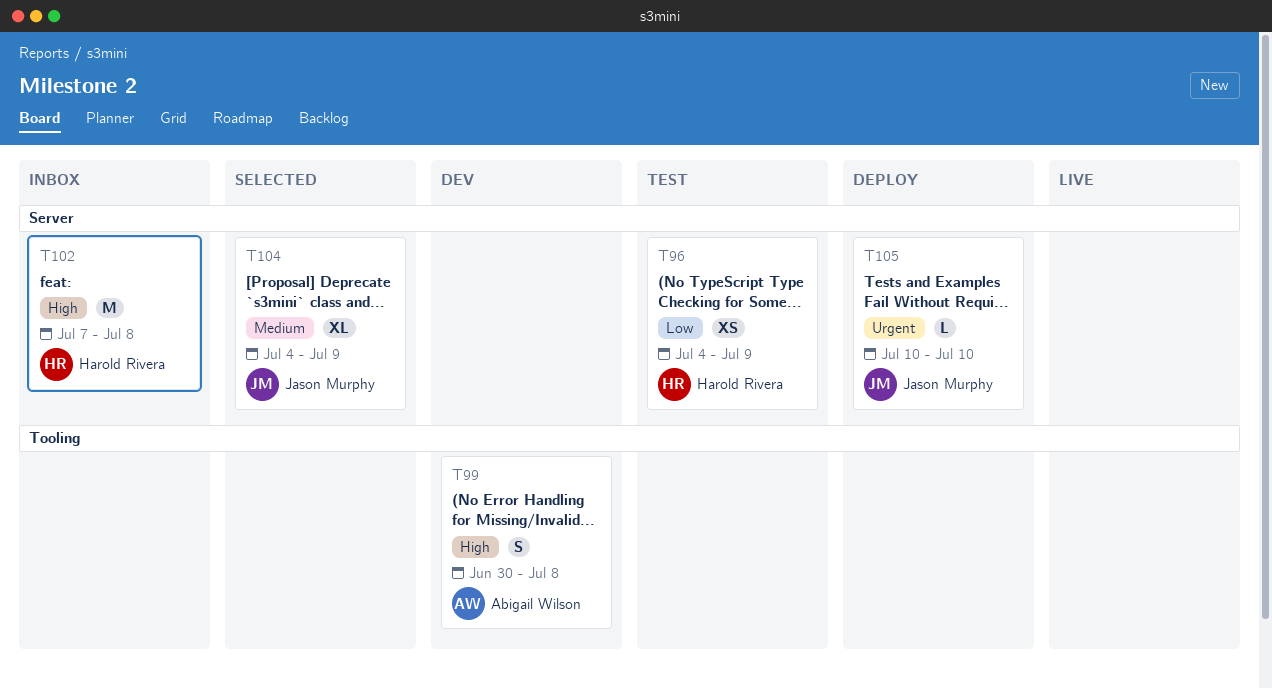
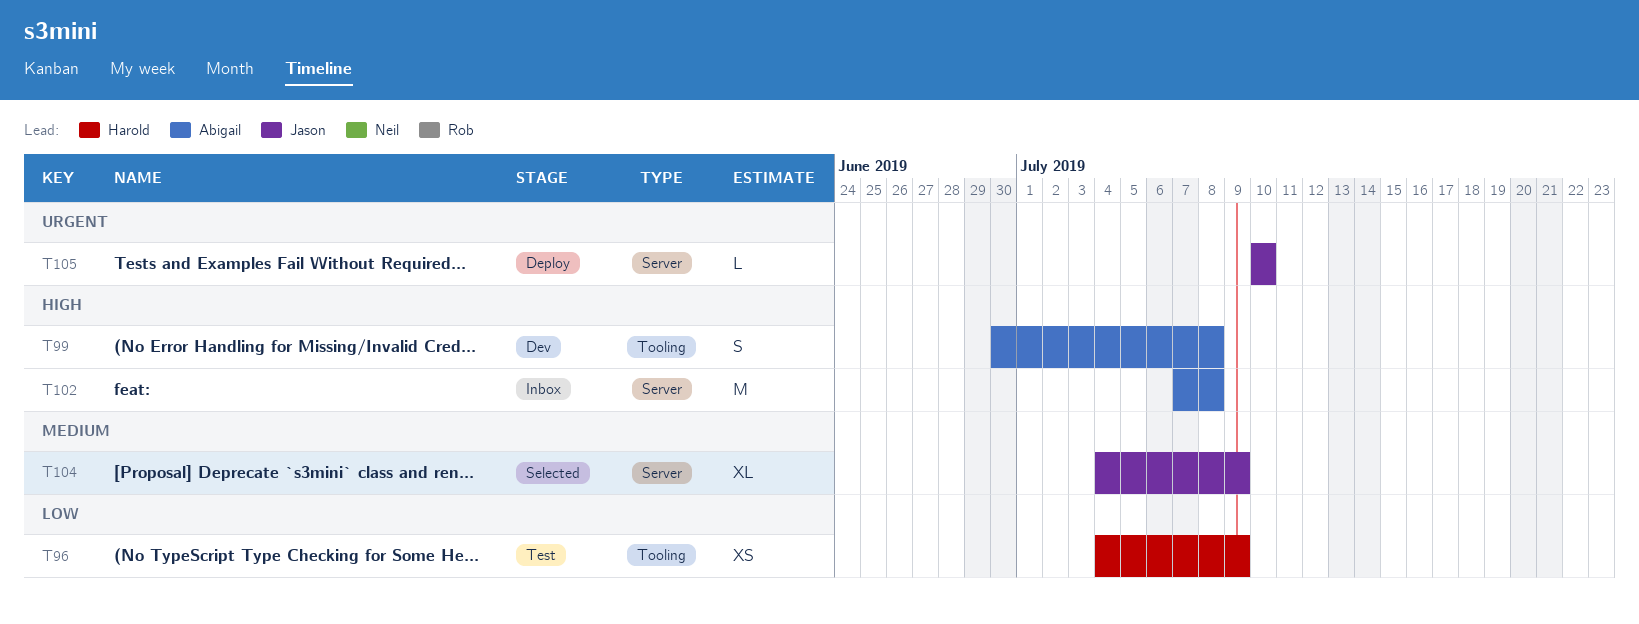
T96, label: Server -> Tooling
T102, owner: Harold Rivera -> Abigail Wilson

